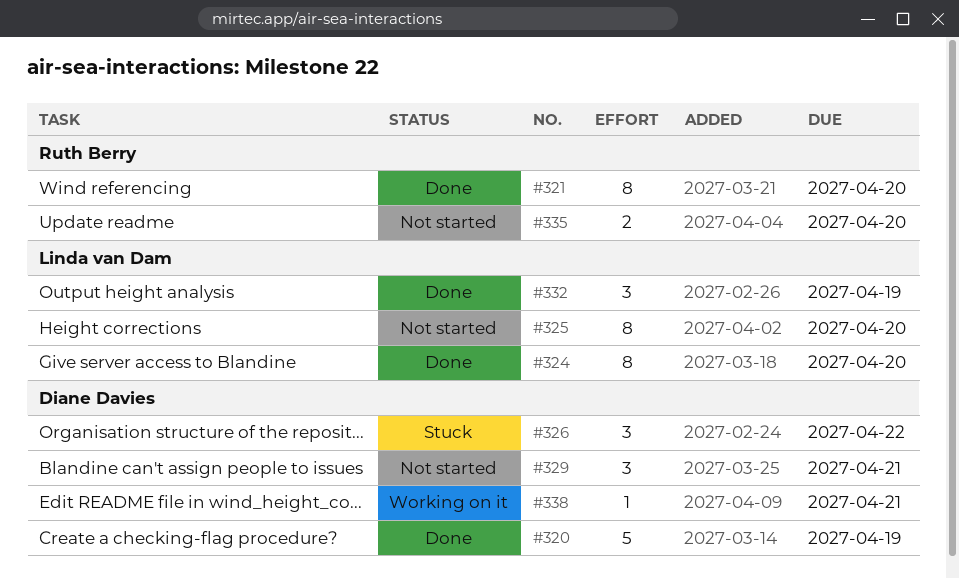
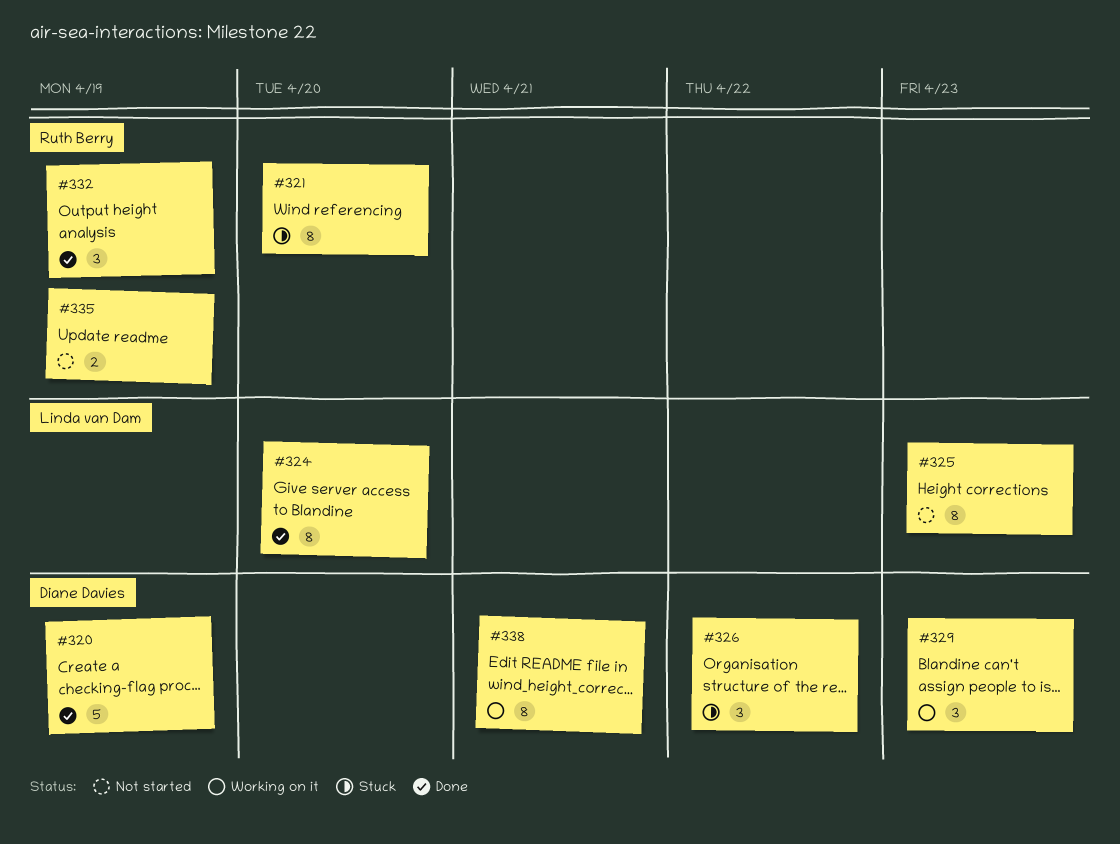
#321, status: Done -> Stuck
#325, due: Apr 20 -> Apr 23
#329, status: Not started -> Working on it
#329, due: Apr 21 -> Apr 23
#332, owner: Linda van Dam -> Ruth Berry
#335, due: Apr 20 -> Apr 19
#338, estimate: 1 -> 8

